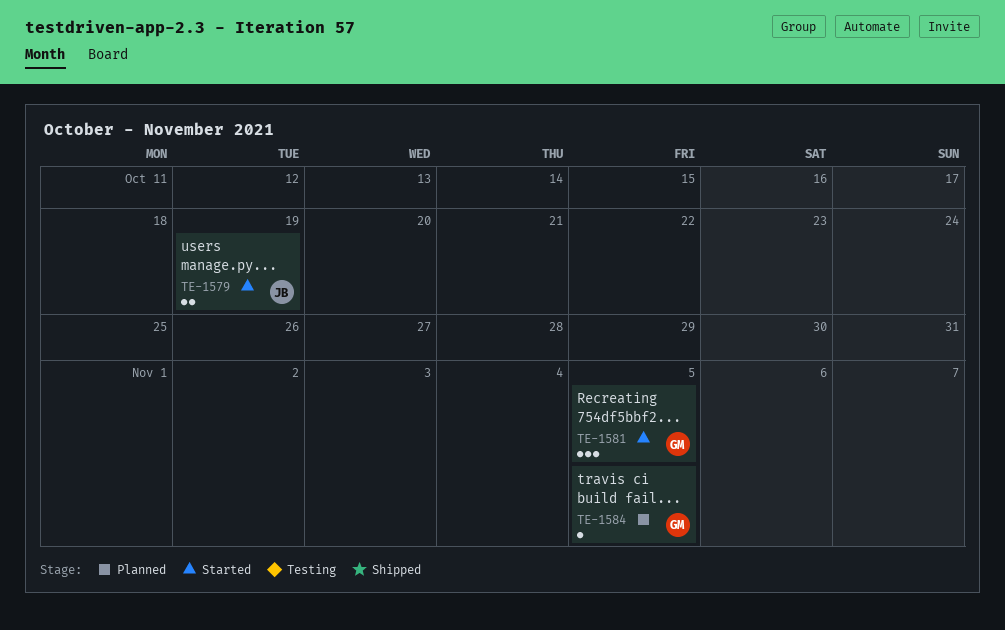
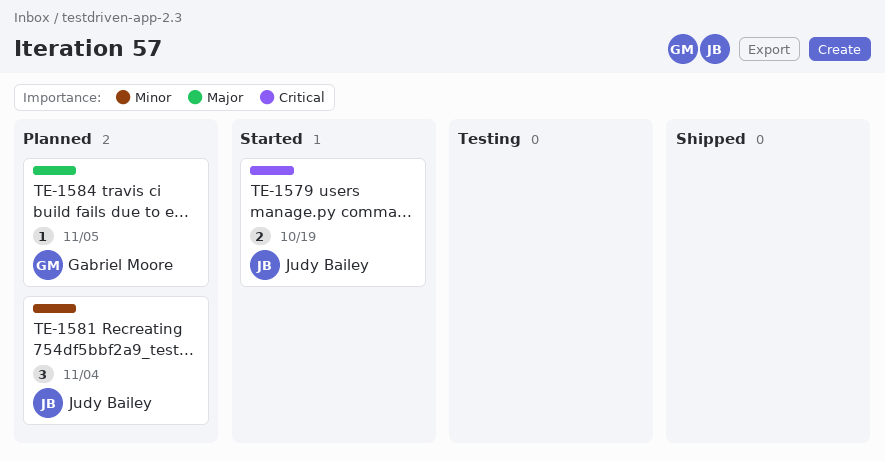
TE-1581, status: Started -> Planned
TE-1581, owner: Gabriel Moore -> Judy Bailey
TE-1581, due: Nov 5 -> Nov 4

